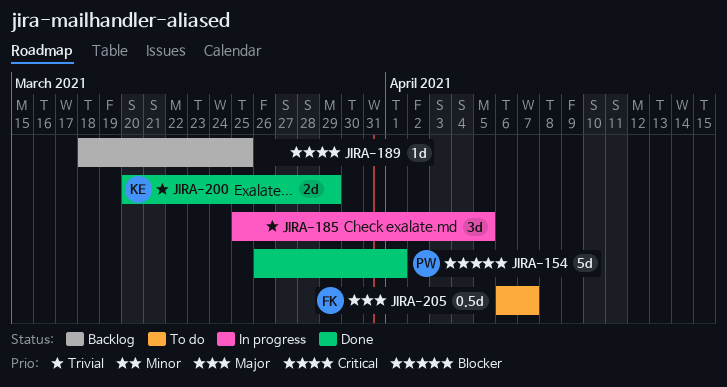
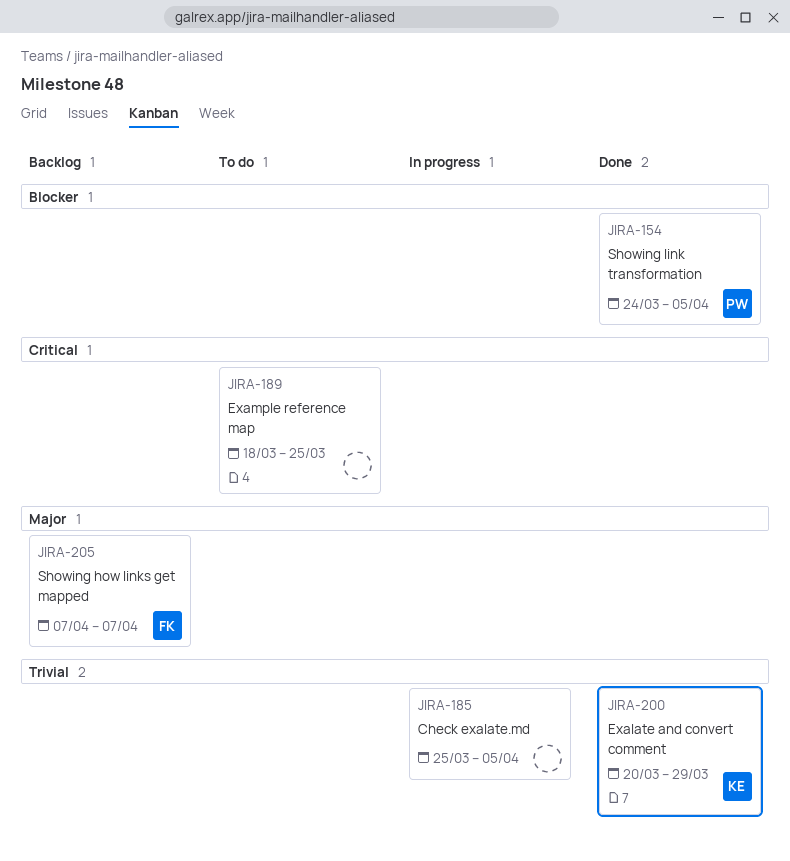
JIRA-154, start: Mar 26 -> Mar 24
JIRA-154, due: Apr 1 -> Apr 5
JIRA-189, status: Backlog -> To do
JIRA-205, status: To do -> Backlog
JIRA-205, start: Apr 6 -> Apr 7

